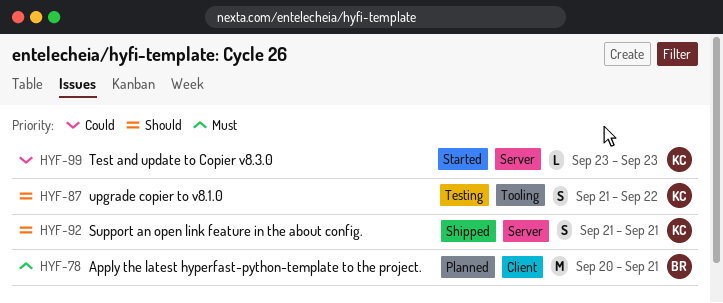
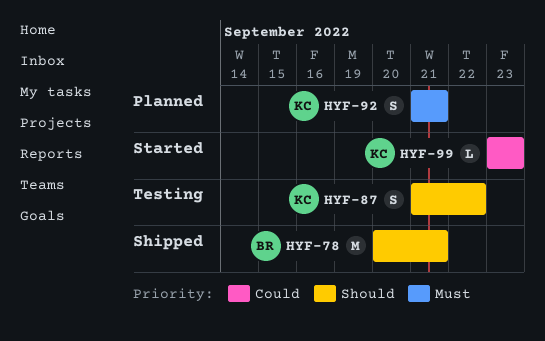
HYF-78, status: Planned -> Shipped
HYF-78, priority: Must -> Should
HYF-92, status: Shipped -> Planned
HYF-92, priority: Should -> Must

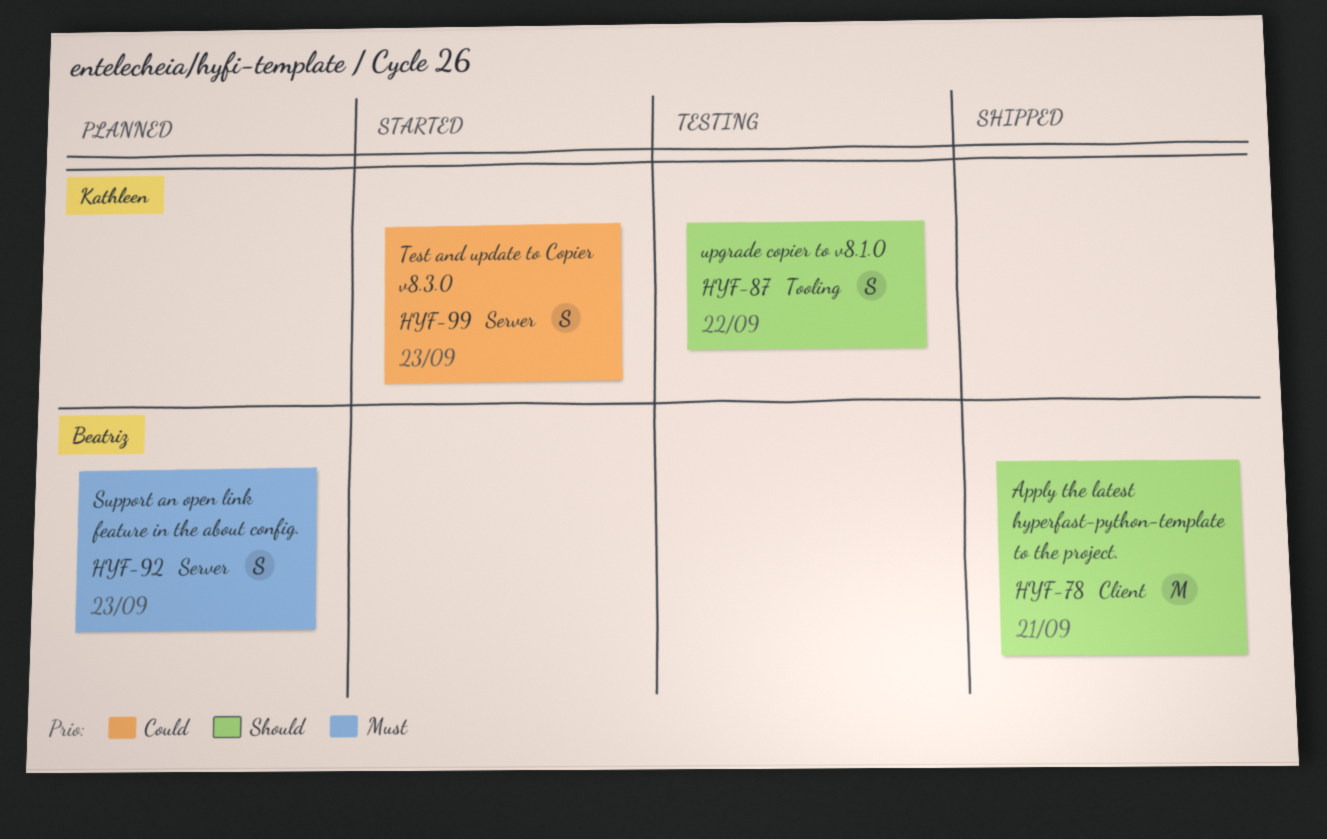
HYF-92, owner: Kathleen -> Beatriz
HYF-92, due: Sep 21 -> Sep 23
HYF-99, estimate: L -> S

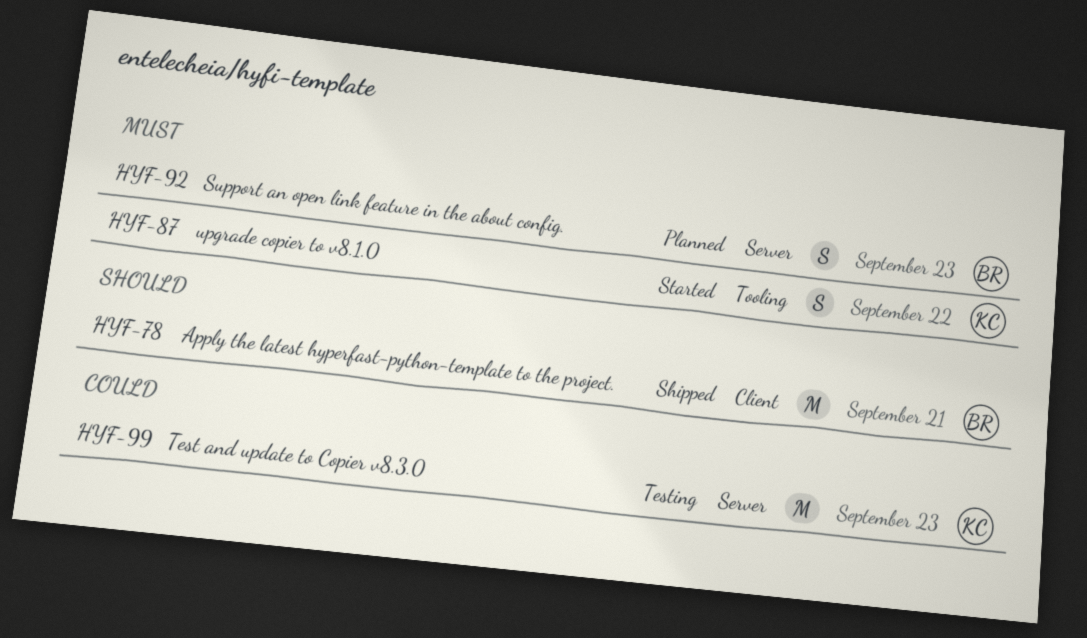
HYF-87, status: Testing -> Started
HYF-87, priority: Should -> Must
HYF-99, status: Started -> Testing
HYF-99, estimate: S -> M

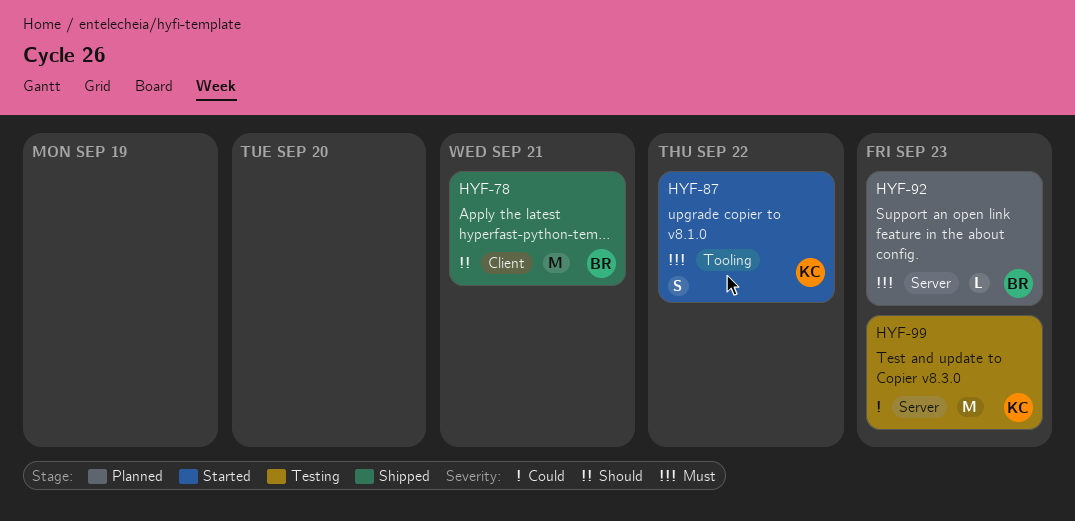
HYF-92, estimate: S -> L

